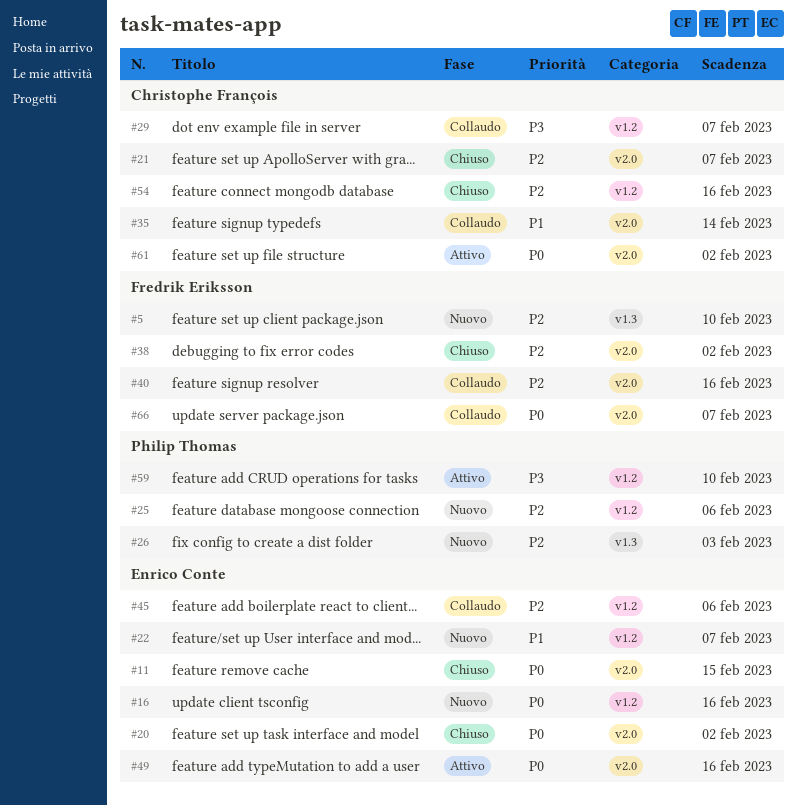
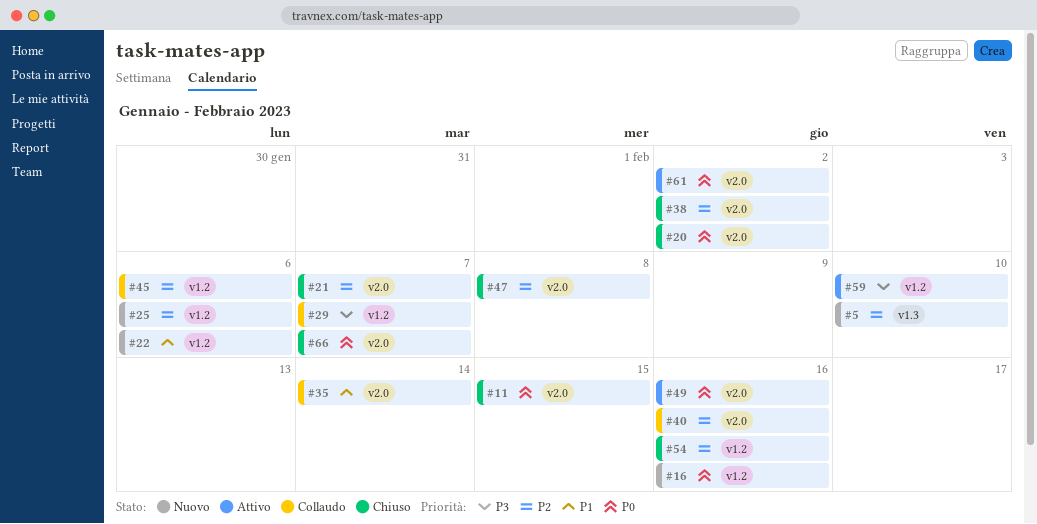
#22, due: Feb 7 -> Feb 6
#26: present -> none
#47: none -> present
#66, status: Collaudo -> Chiuso

